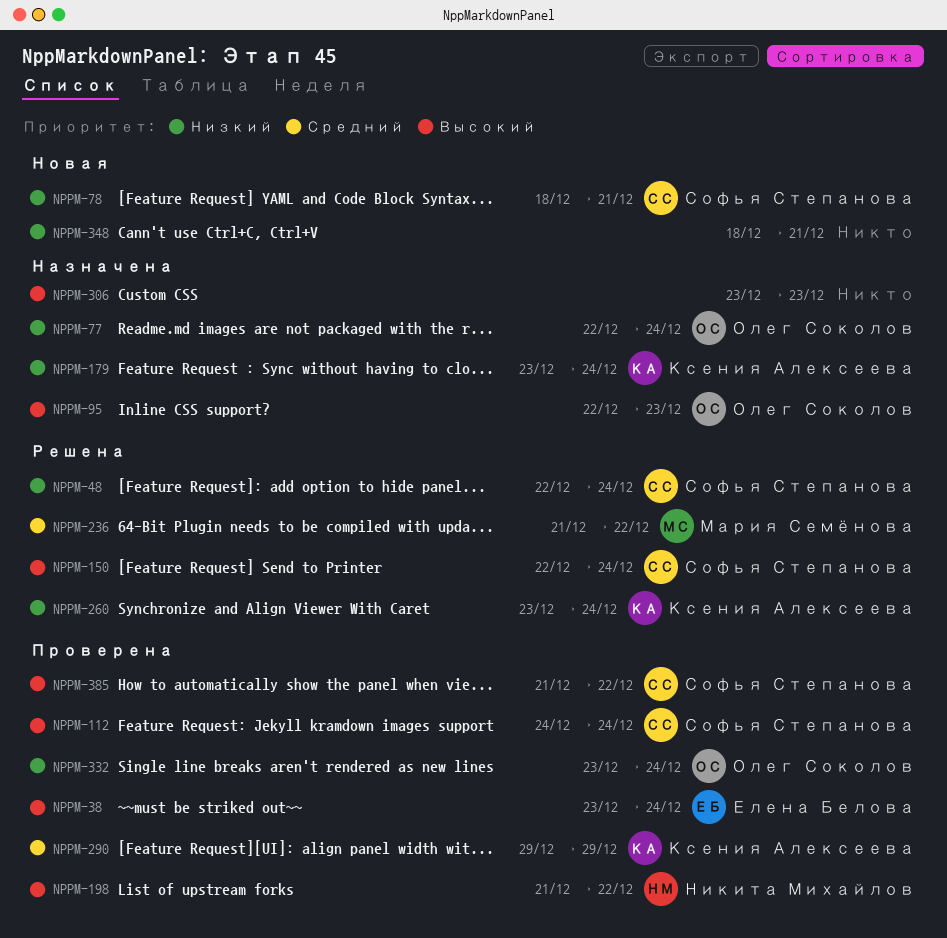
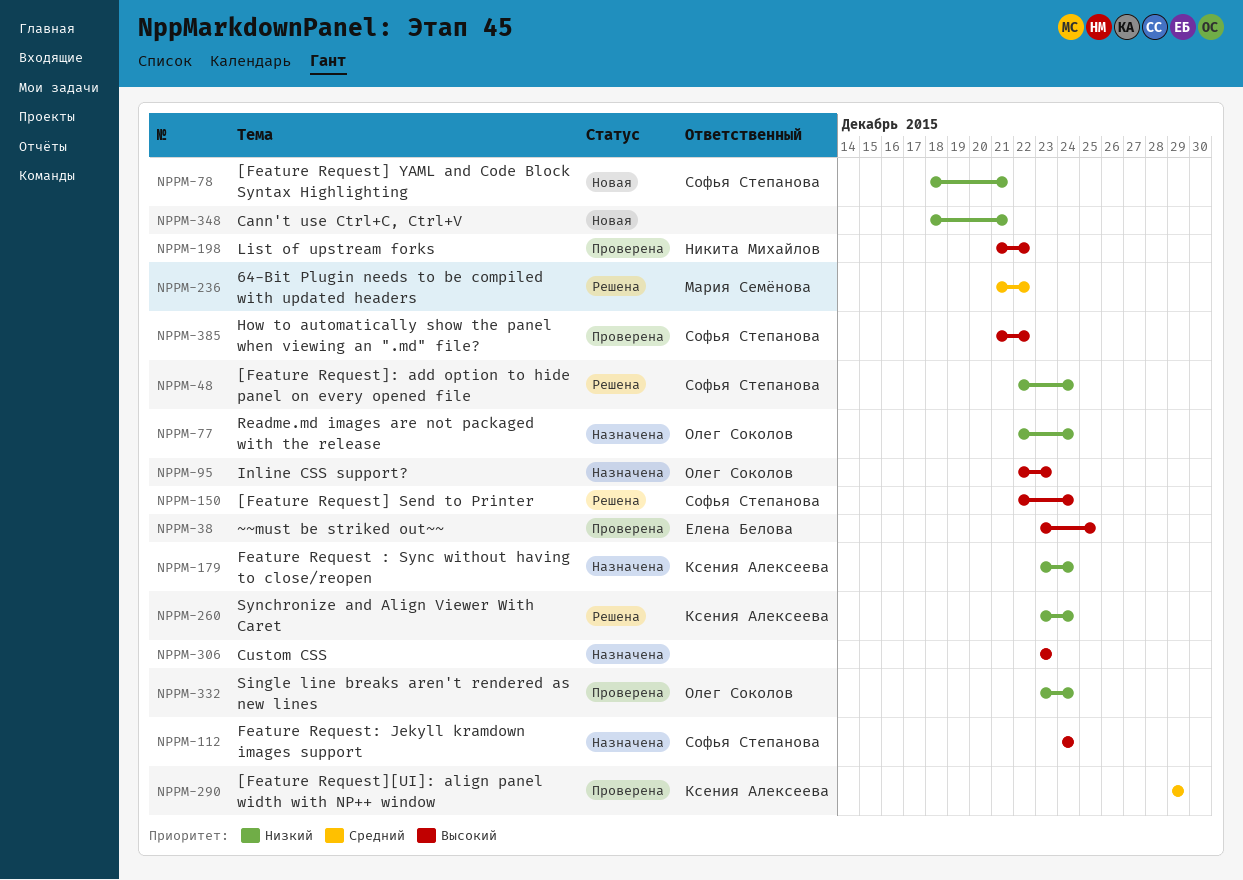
NPPM-38, due: Dec 24 -> Dec 25
NPPM-112, status: Проверена -> Назначена

